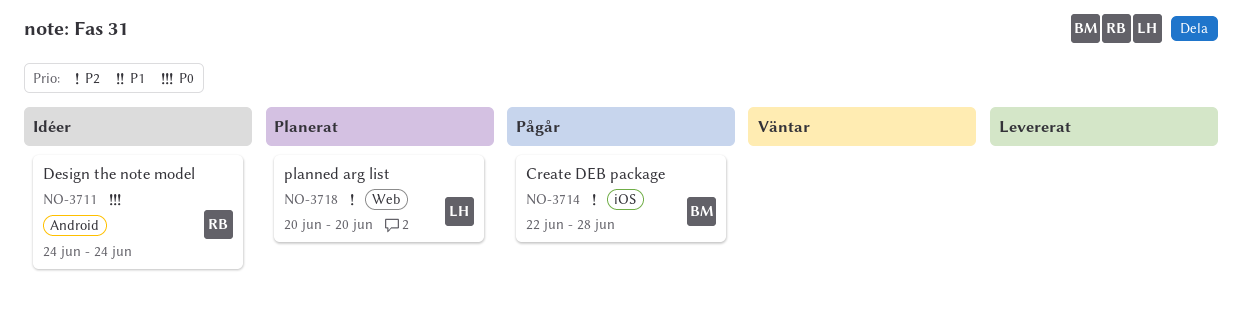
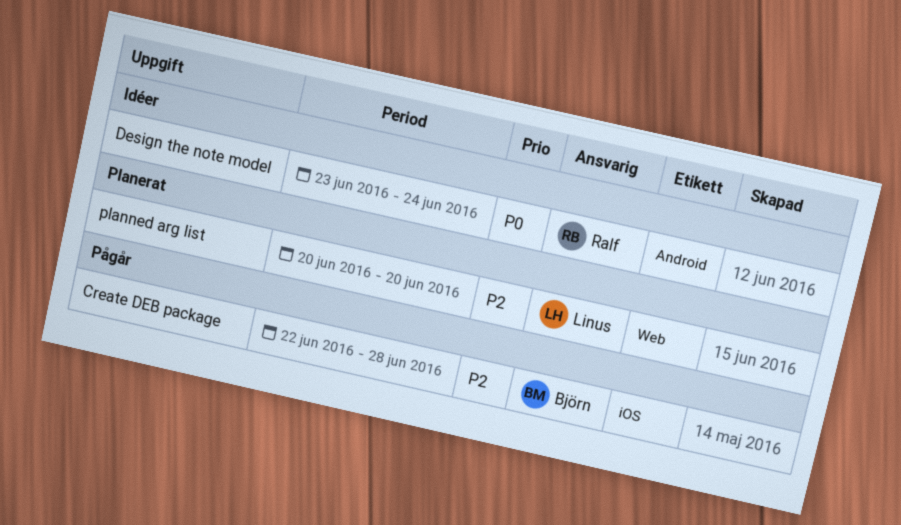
Design the note model, start: Jun 24 -> Jun 23

